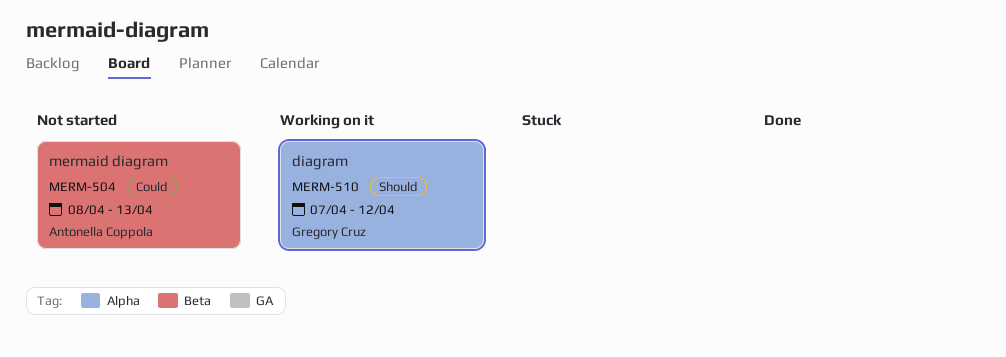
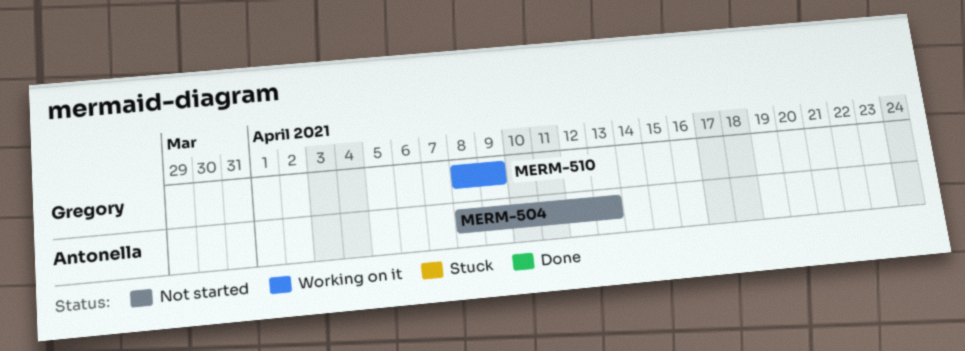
MERM-510, start: Apr 7 -> Apr 8
MERM-510, due: Apr 12 -> Apr 9

